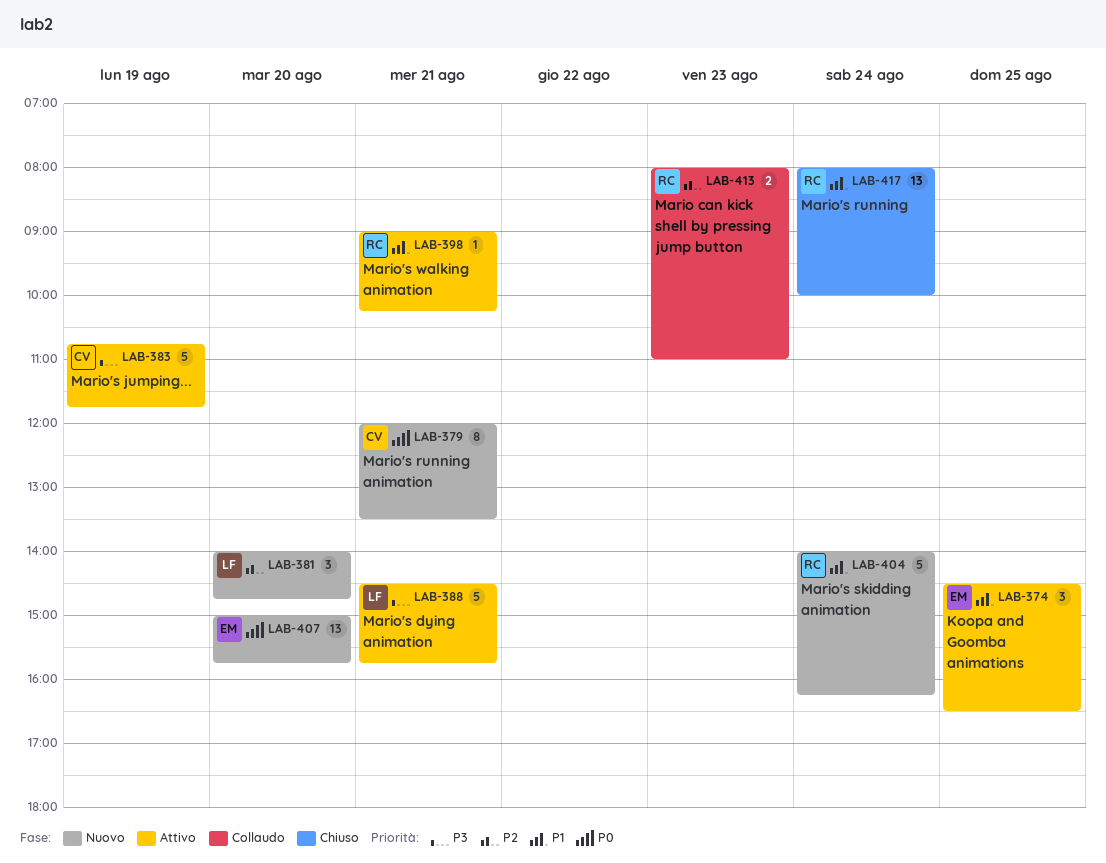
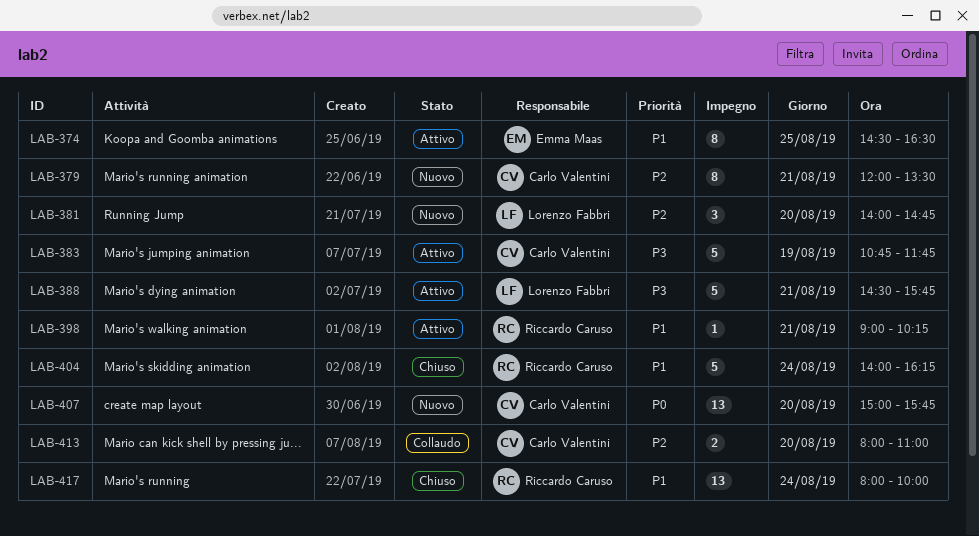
LAB-374, estimate: 3 -> 8
LAB-379, priority: P0 -> P2
LAB-404, status: Nuovo -> Chiuso
LAB-407, owner: Emma Maas -> Carlo Valentini
LAB-413, owner: Riccardo Caruso -> Carlo Valentini
LAB-413, day: Aug 23 -> Aug 20

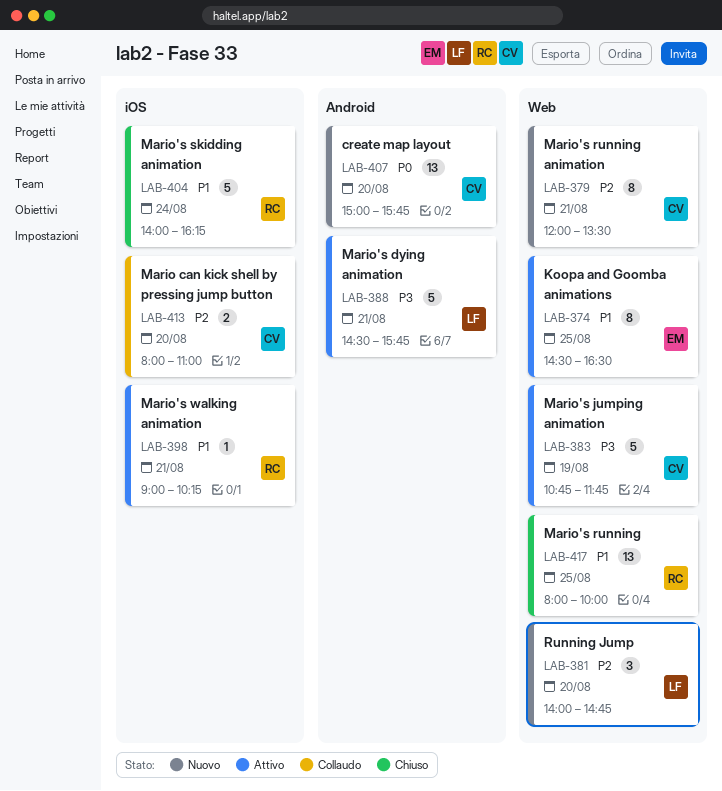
LAB-417, day: Aug 24 -> Aug 25

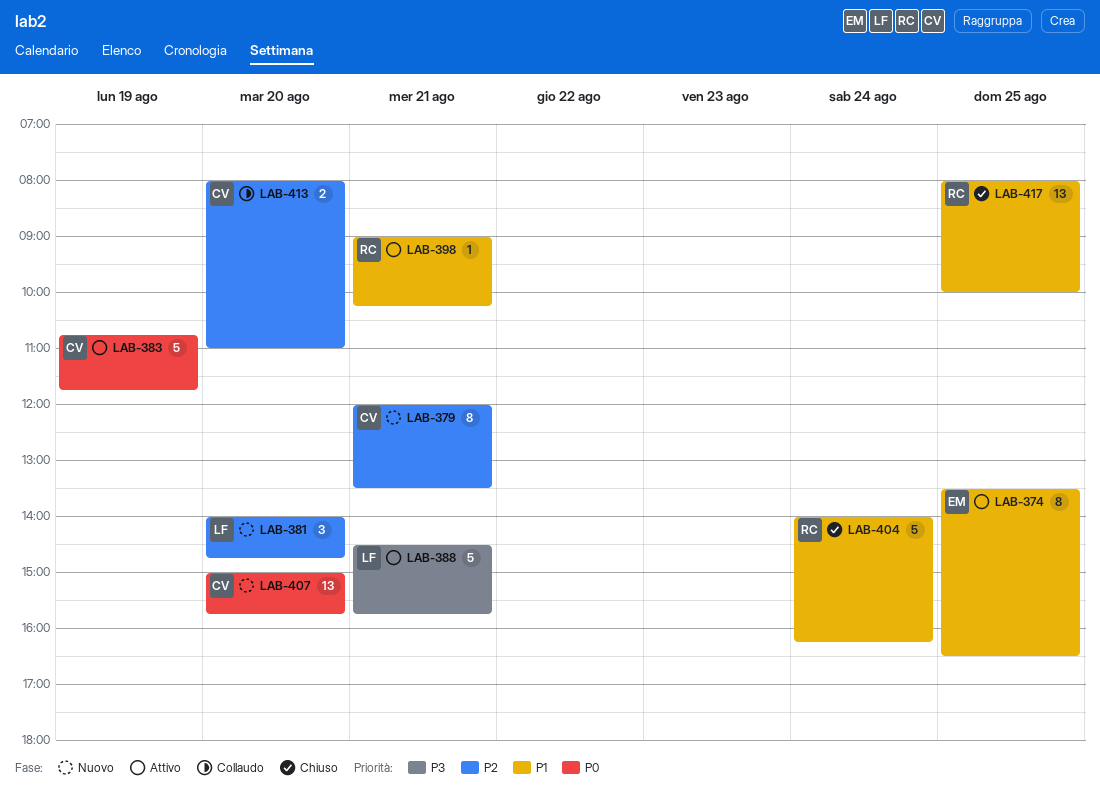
LAB-374, begins: 14:30 -> 13:30
LAB-383, priority: P3 -> P0

